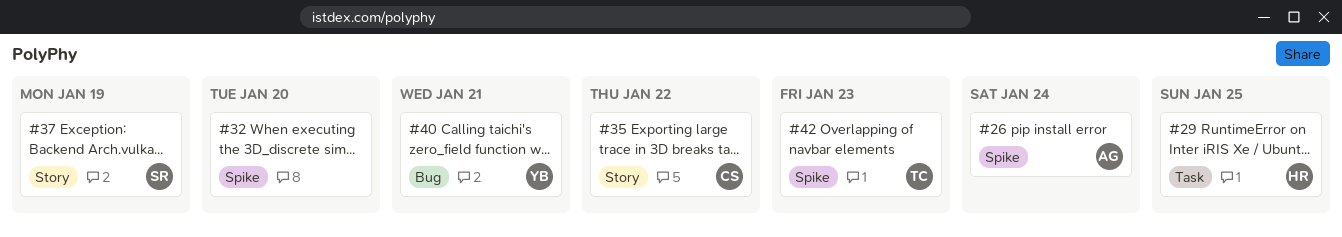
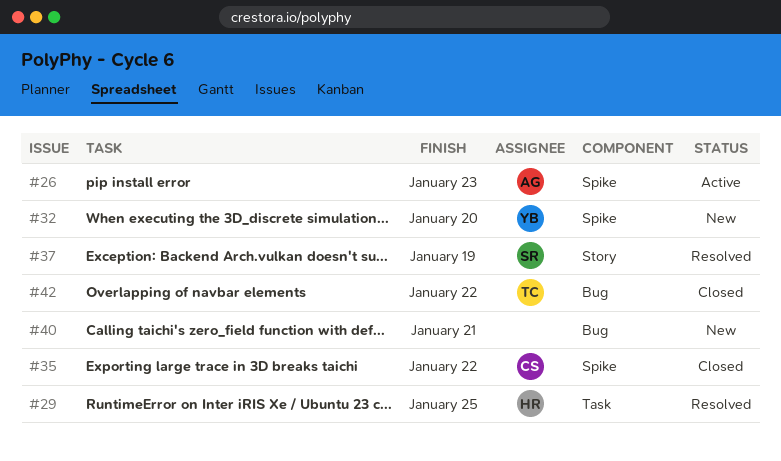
#26, due: Jan 24 -> Jan 23
#32, owner: none -> YB
#35, label: Story -> Spike
#40, owner: YB -> none
#42, label: Spike -> Bug
#42, due: Jan 23 -> Jan 22

